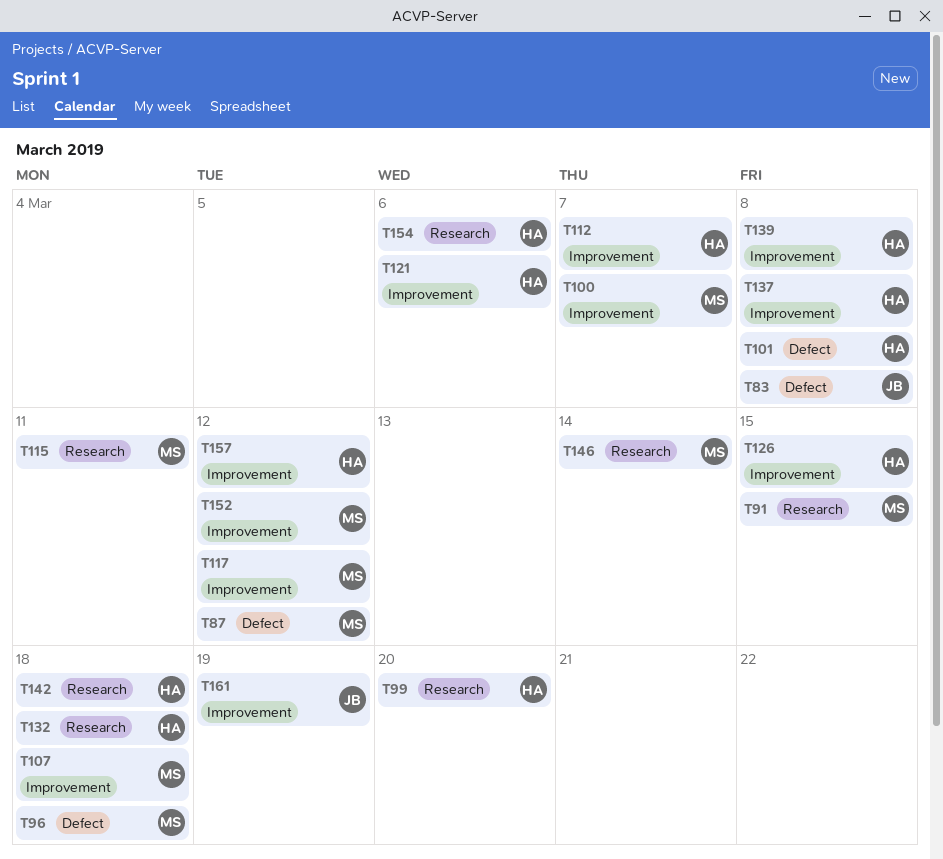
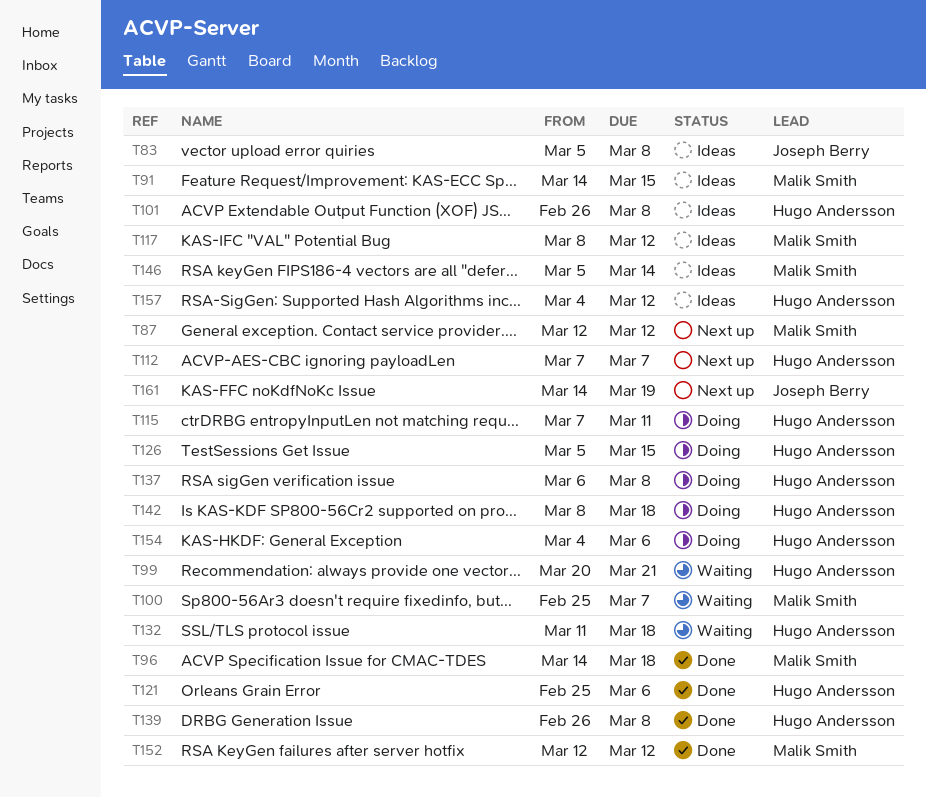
T99, due: Mar 20 -> Mar 21
T107: present -> none
T115, owner: Malik Smith -> Hugo Andersson

